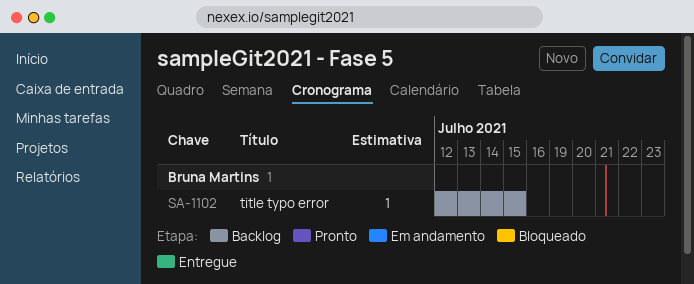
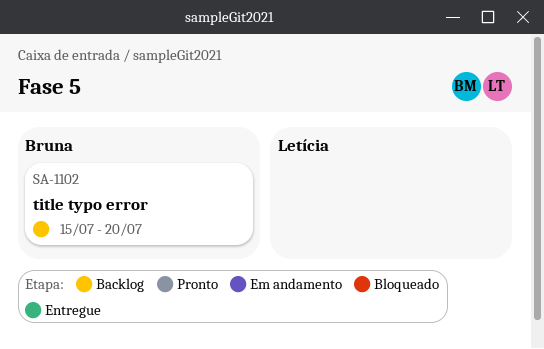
SA-1102, start: Jul 12 -> Jul 15
SA-1102, due: Jul 15 -> Jul 20

